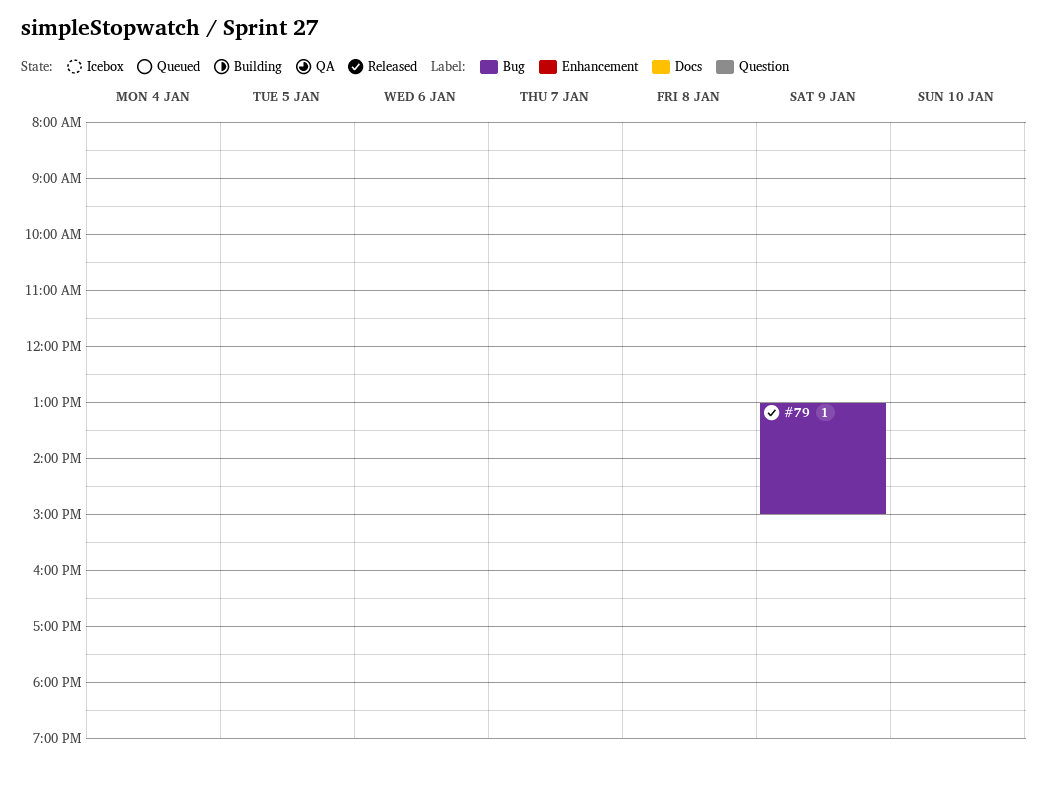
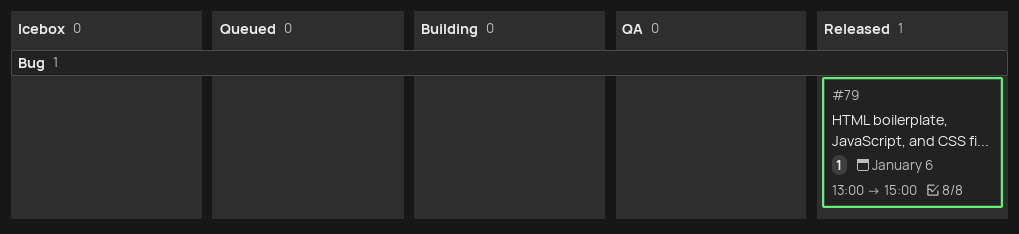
#79, day: Jan 9 -> Jan 6

